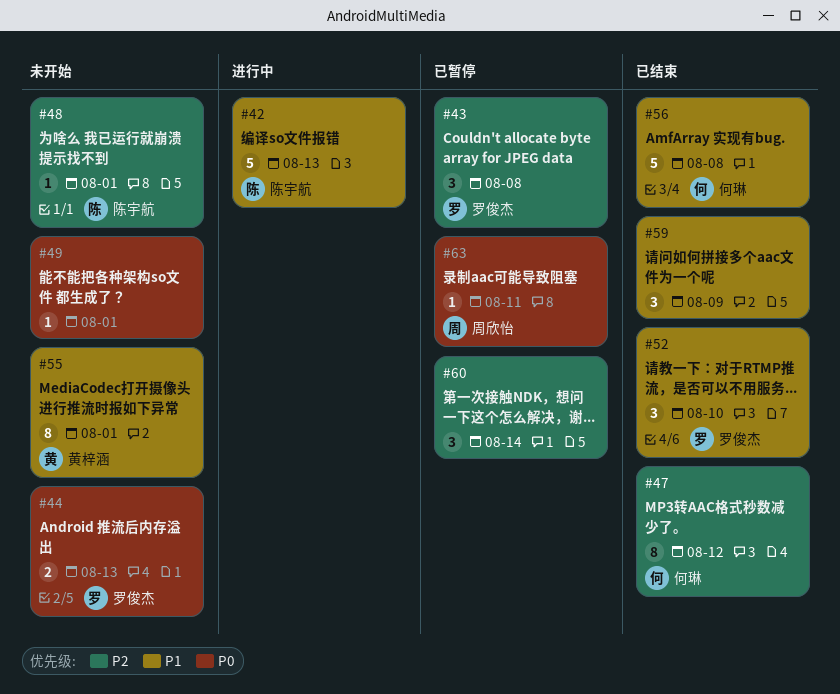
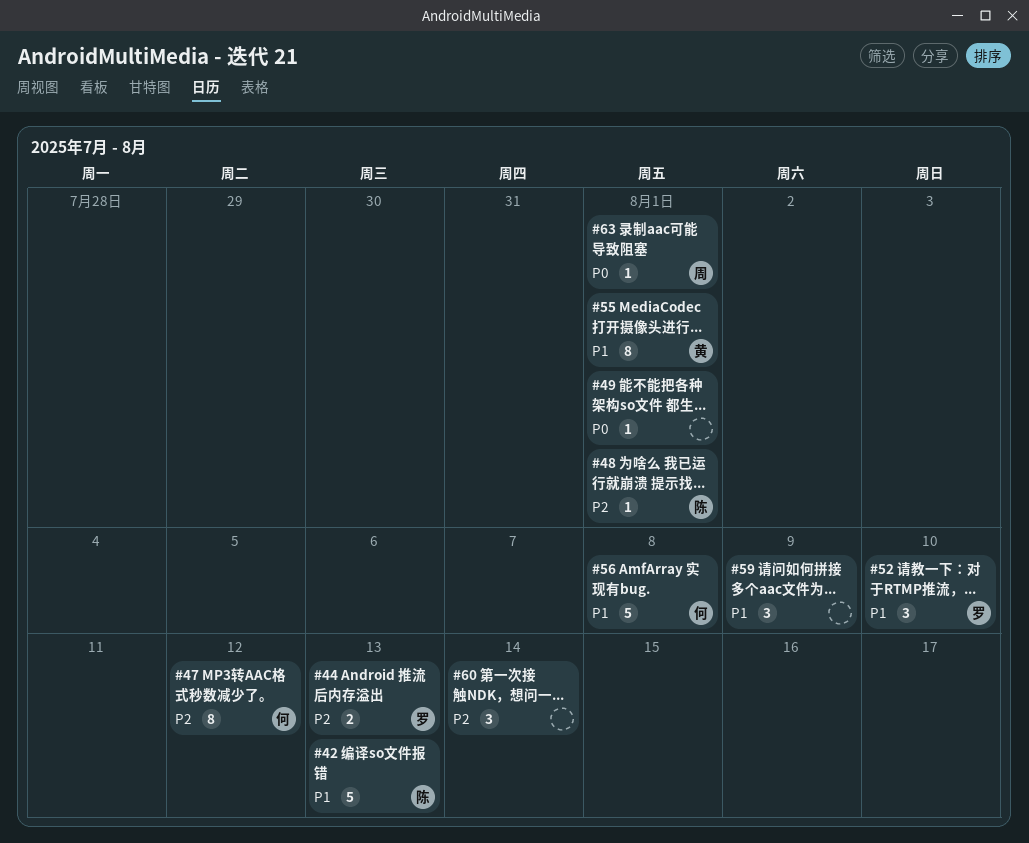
#43: present -> none
#44, priority: P0 -> P2
#63, due: Aug 11 -> Aug 1

